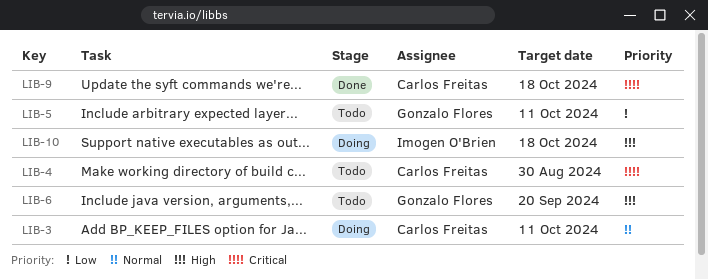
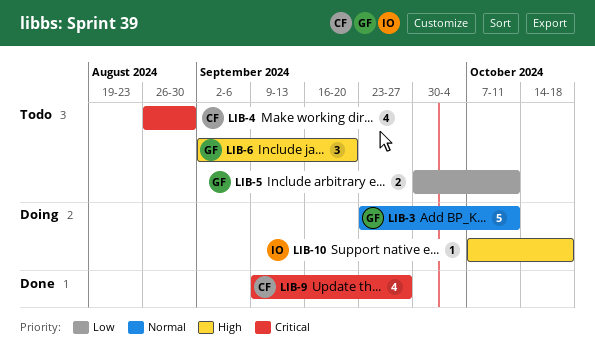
LIB-3, owner: Carlos Freitas -> Gonzalo Flores
LIB-9, due: Oct 18 -> Sep 27

